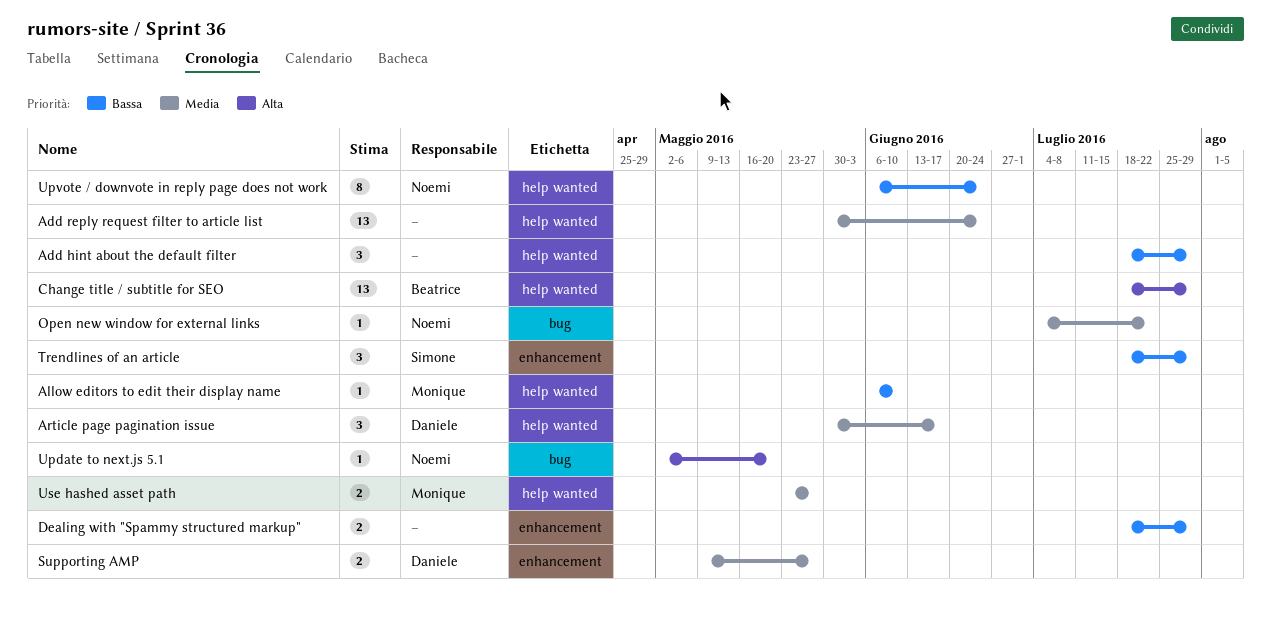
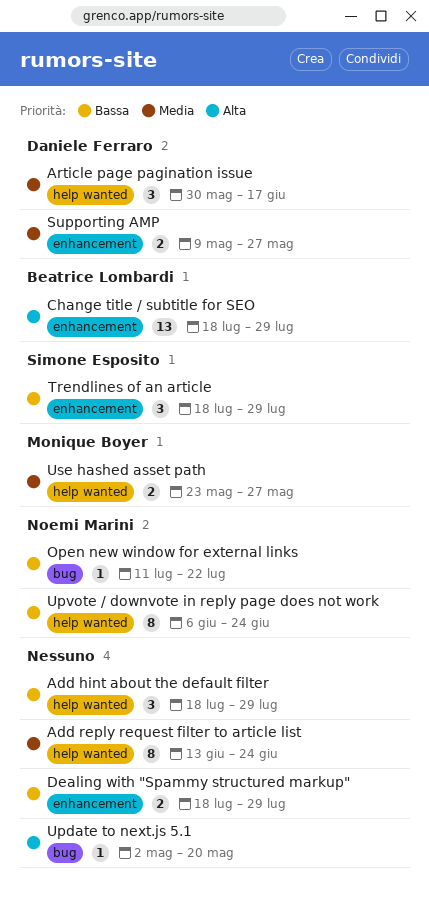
Add reply request filter to article list, estimate: 13 -> 8
Add reply request filter to article list, start: May 30 -> Jun 13
Allow editors to edit their display name: present -> none
Change title / subtitle for SEO, label: help wanted -> enhancement
Open new window for external links, priority: Media -> Bassa
Open new window for external links, start: Jul 4 -> Jul 11
Update to next.js 5.1, owner: Noemi Marini -> none

